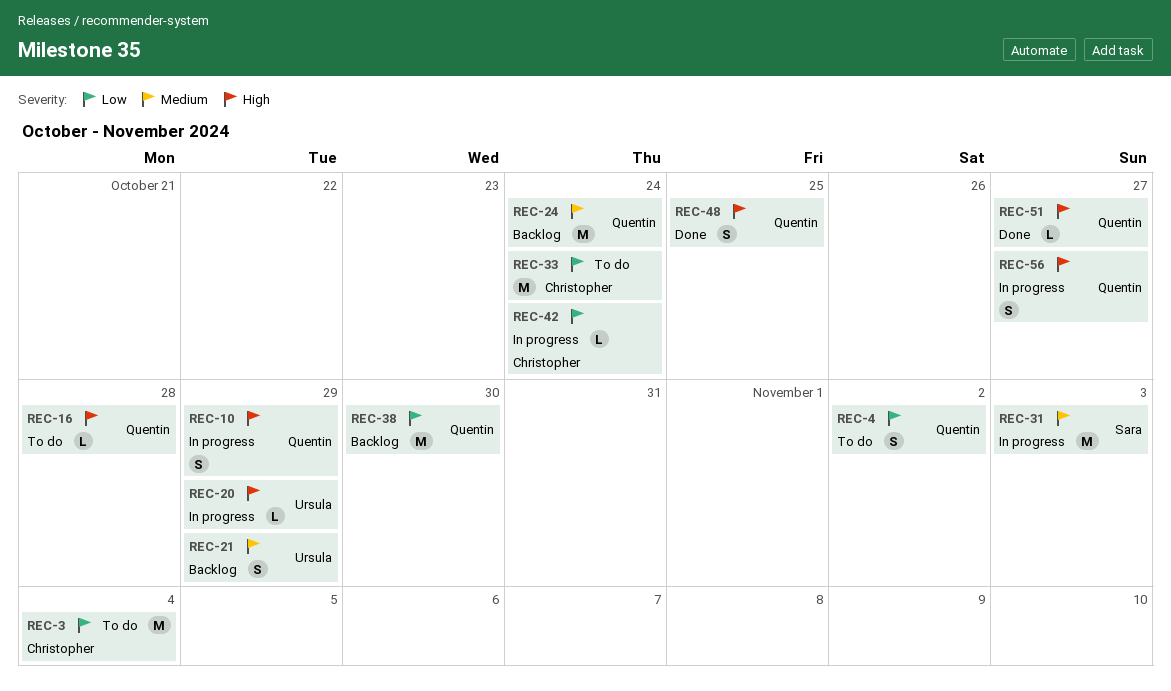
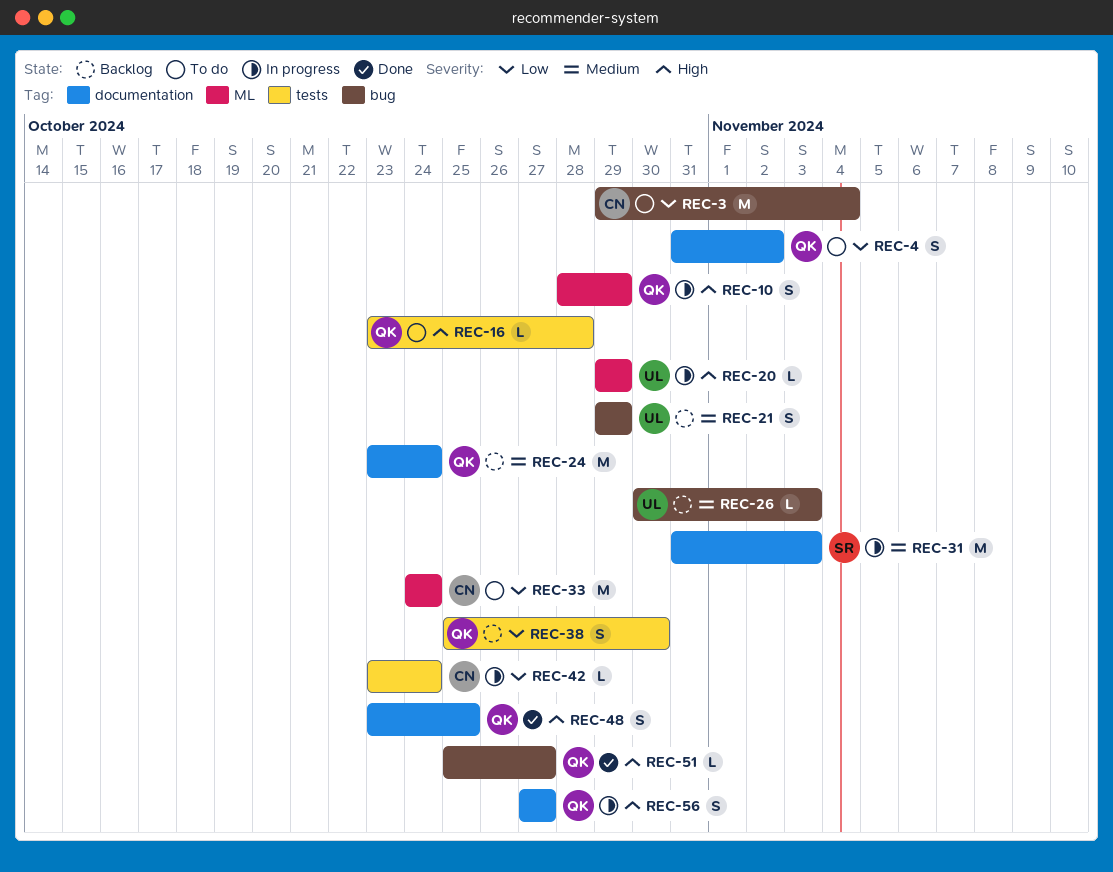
REC-26: none -> present
REC-38, estimate: M -> S

